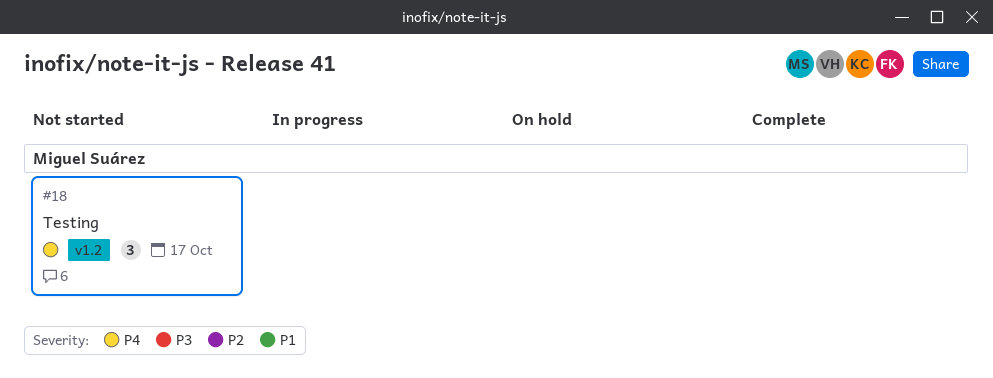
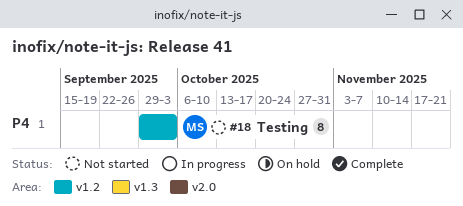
#18, estimate: 3 -> 8
#18, due: Oct 17 -> Oct 3

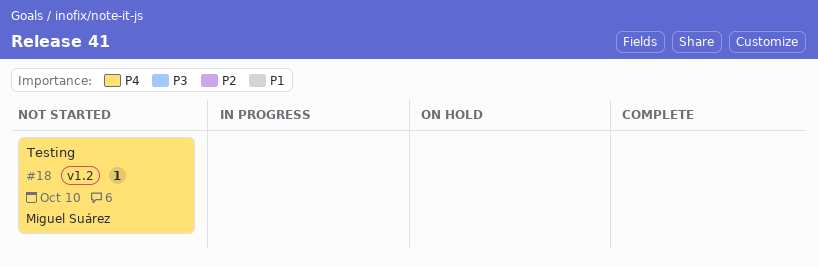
#18, estimate: 8 -> 1
#18, due: Oct 3 -> Oct 10

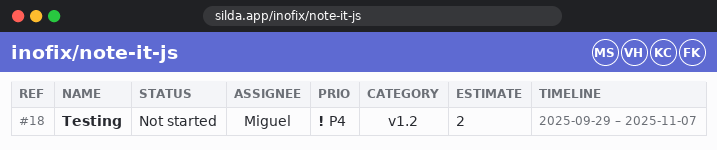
#18, estimate: 1 -> 2
#18, due: Oct 10 -> Nov 7

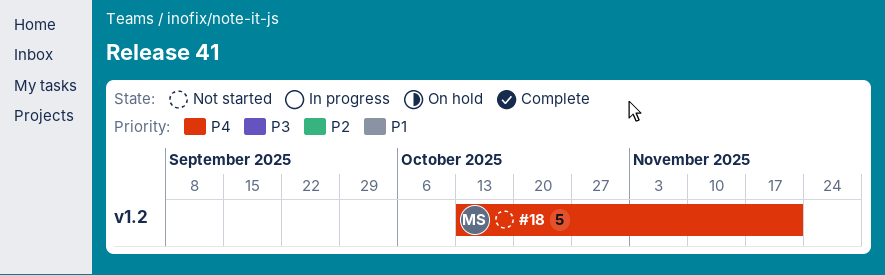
#18, estimate: 2 -> 5
#18, start: Sep 29 -> Oct 13
#18, due: Nov 7 -> Nov 21

